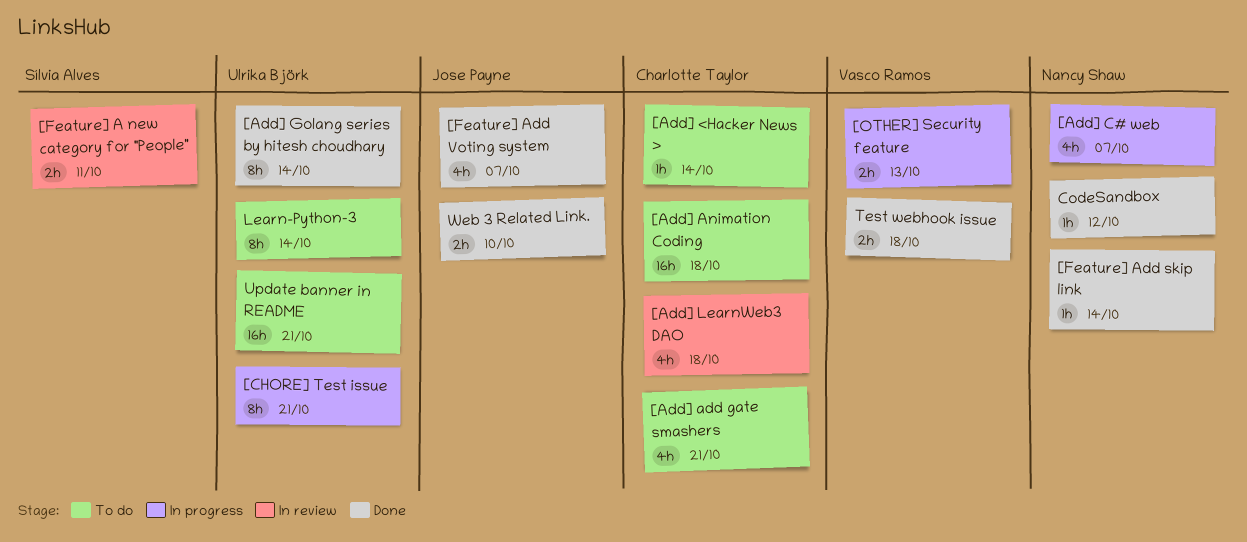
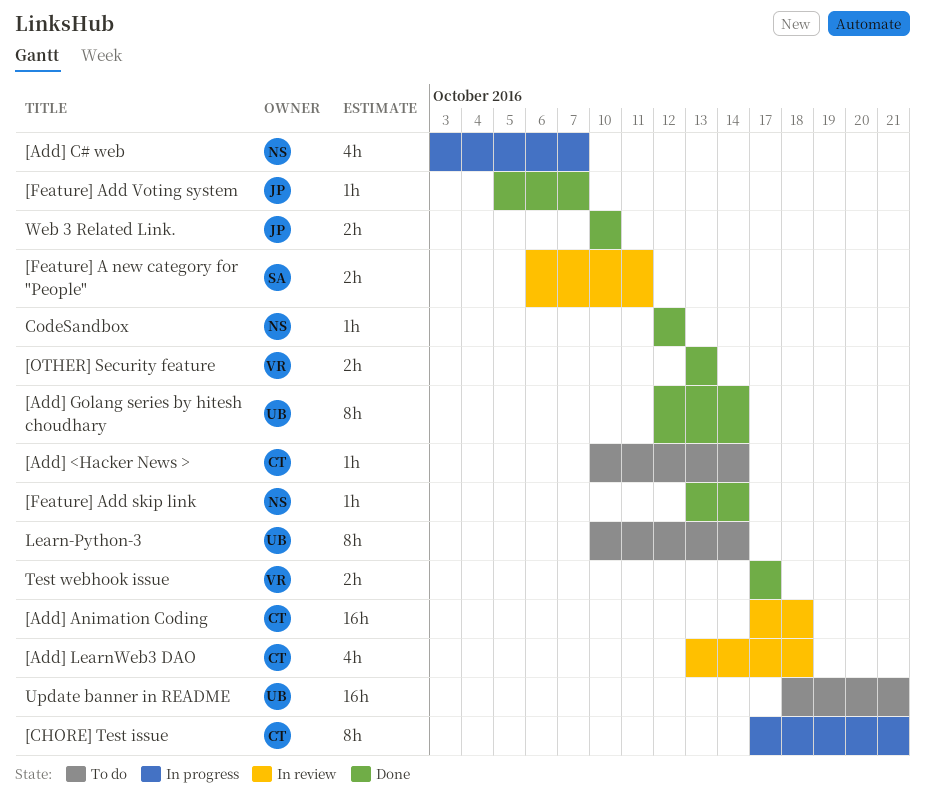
[Add] add gate smashers: present -> none
[Add] Animation Coding, status: To do -> In review
[CHORE] Test issue, owner: Ulrika Björk -> Charlotte Taylor
[Feature] Add Voting system, estimate: 4h -> 1h
[OTHER] Security feature, status: In progress -> Done
Test webhook issue, due: Oct 18 -> Oct 17

